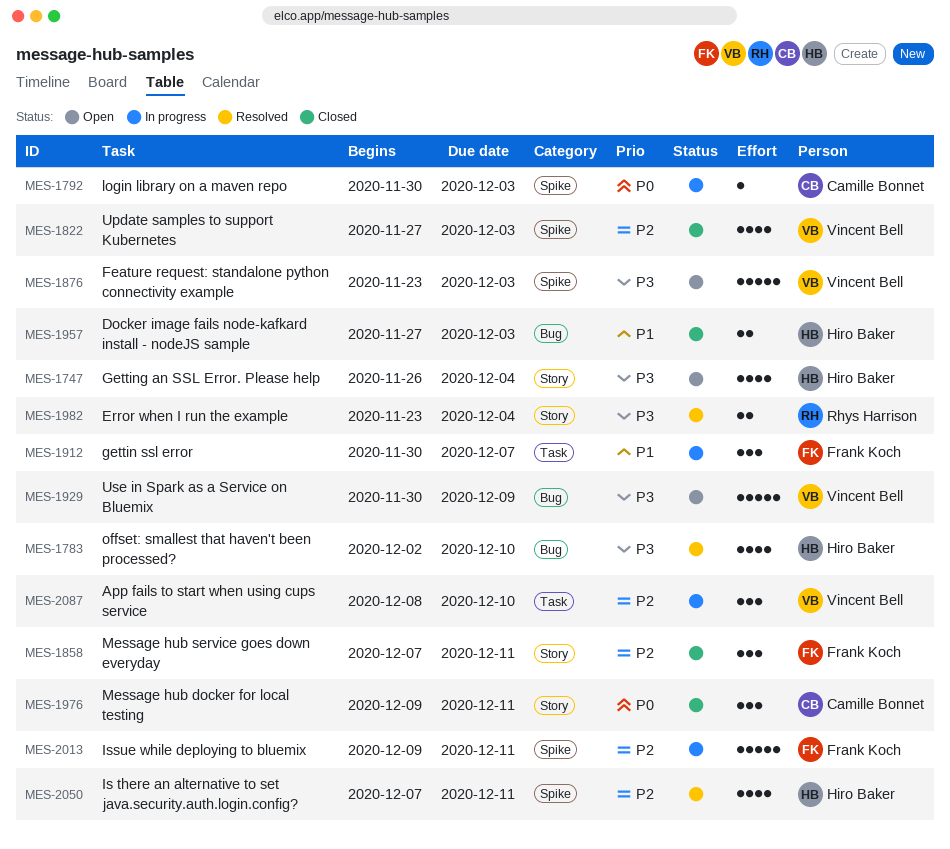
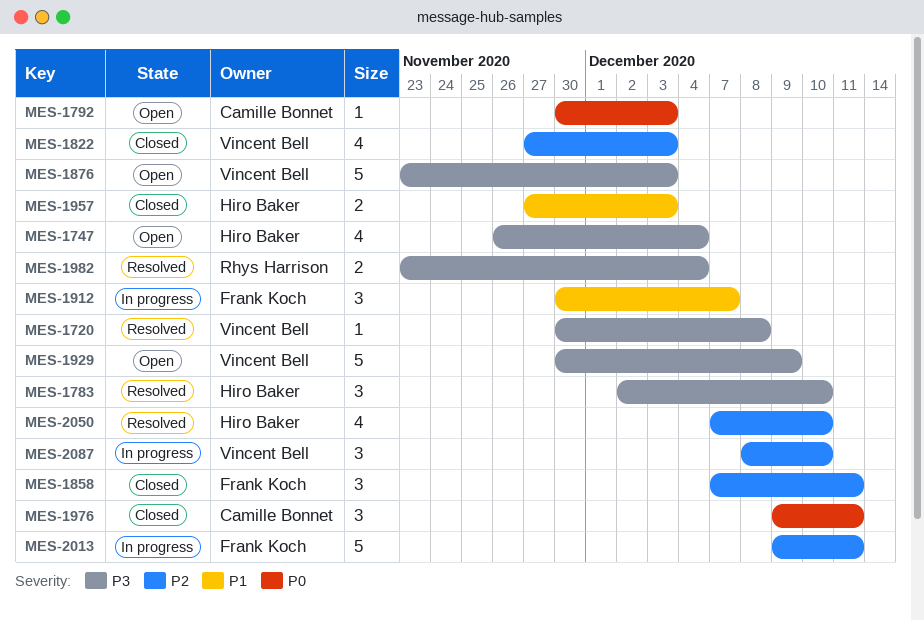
MES-1720: none -> present
MES-1783, estimate: 4 -> 3
MES-1792, status: In progress -> Open
MES-2050, due: Dec 11 -> Dec 10

